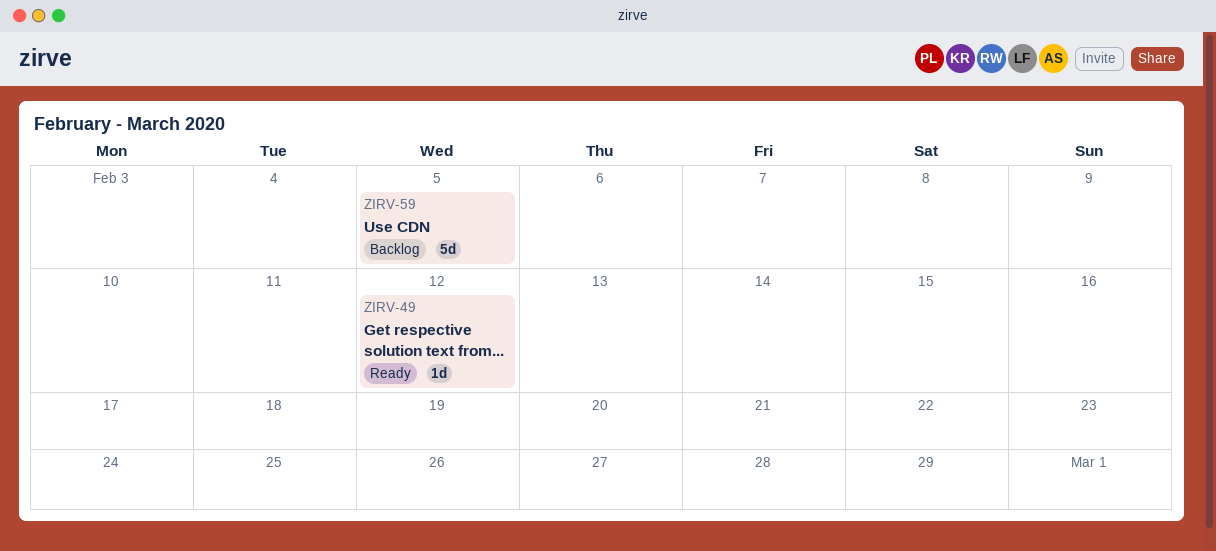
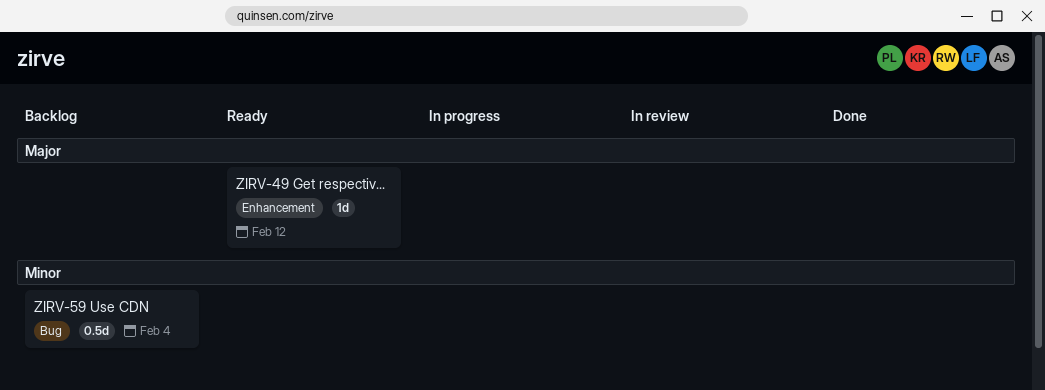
ZIRV-59, estimate: 5d -> 0.5d
ZIRV-59, due: Feb 5 -> Feb 4

